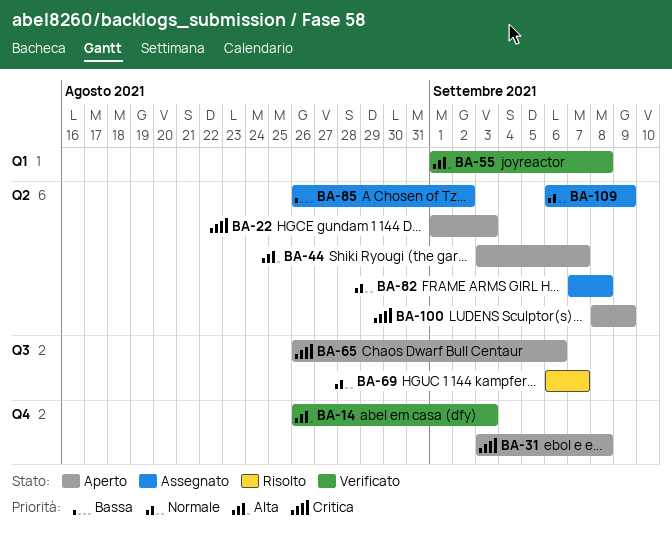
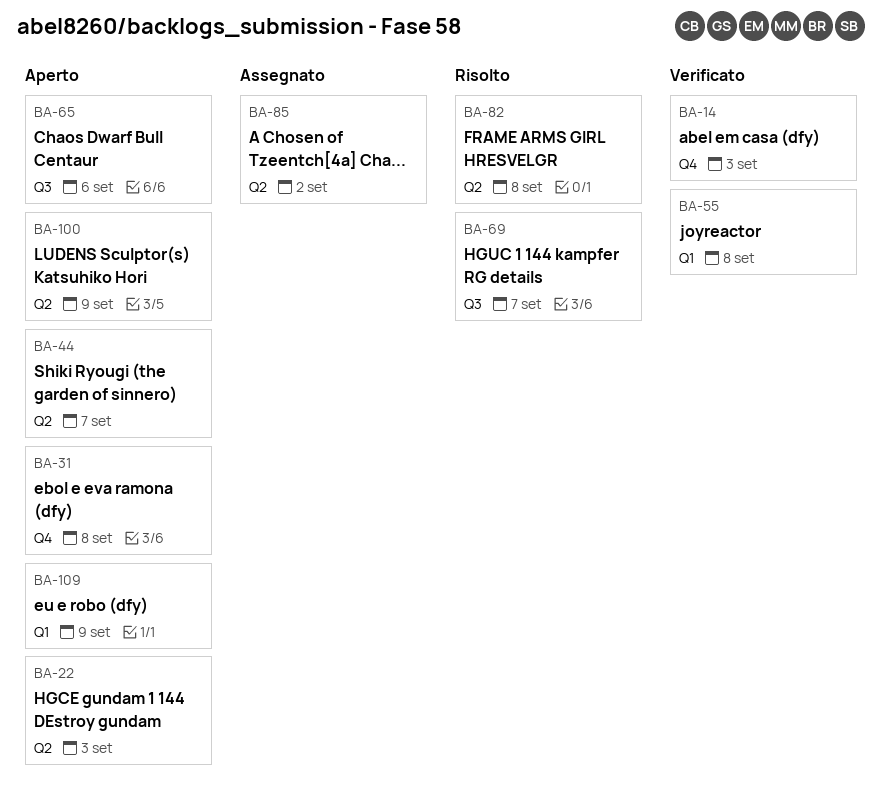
BA-82, status: Assegnato -> Risolto
BA-109, status: Assegnato -> Aperto
BA-109, label: Q2 -> Q1

